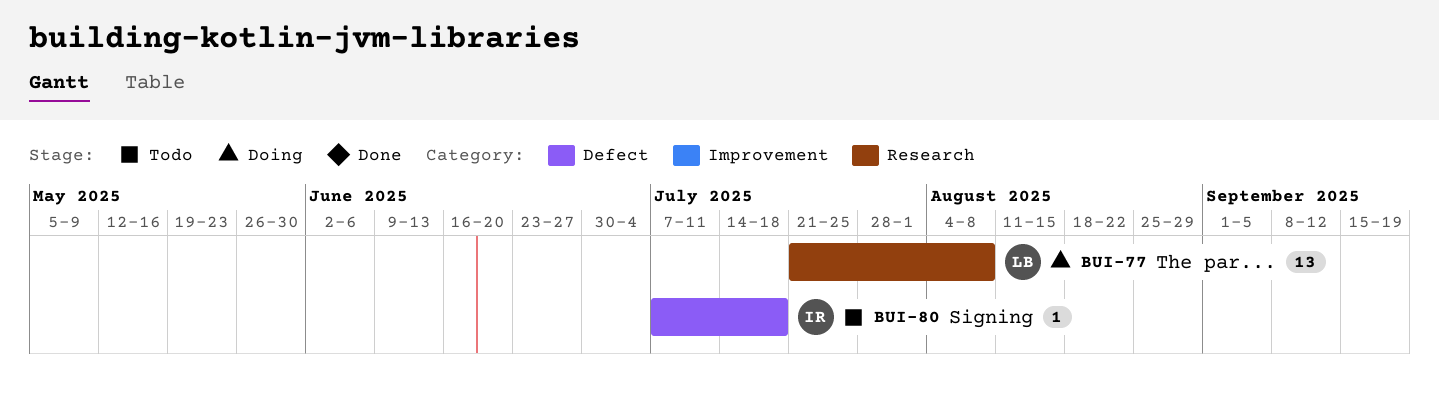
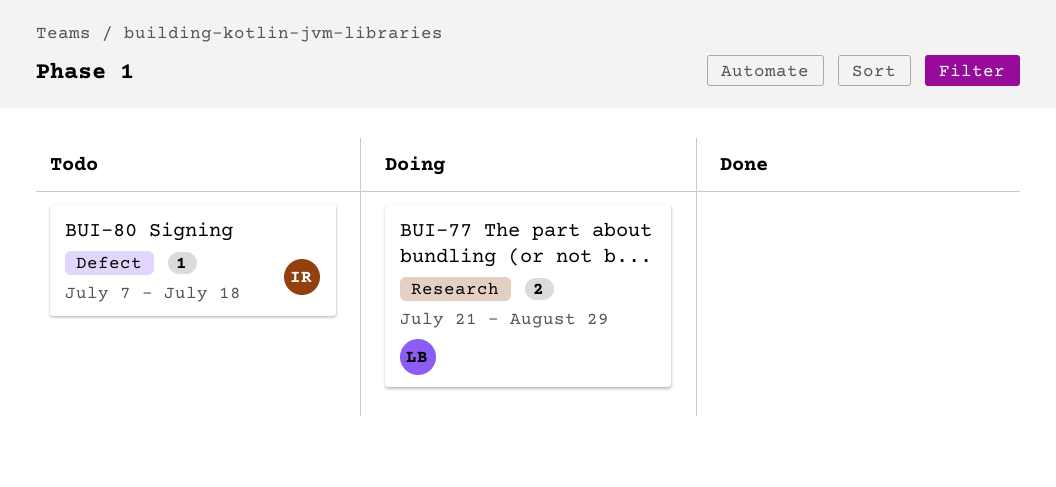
BUI-77, estimate: 13 -> 2
BUI-77, due: Aug 8 -> Aug 29

